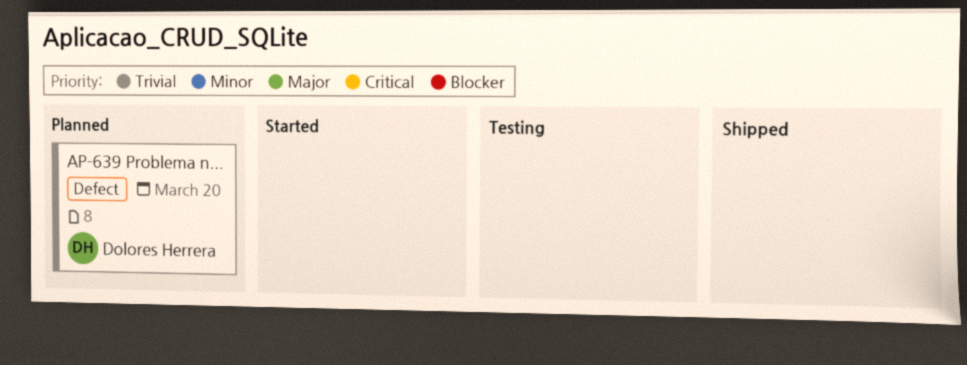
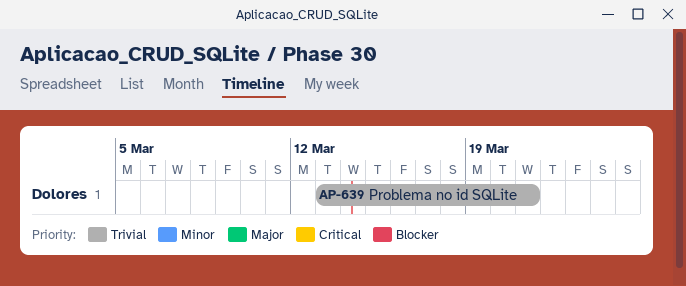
AP-639, due: Mar 20 -> Mar 21

